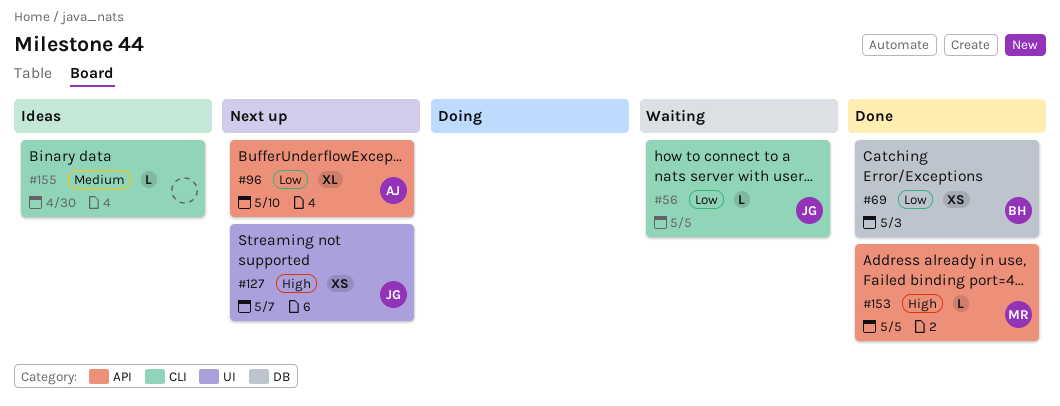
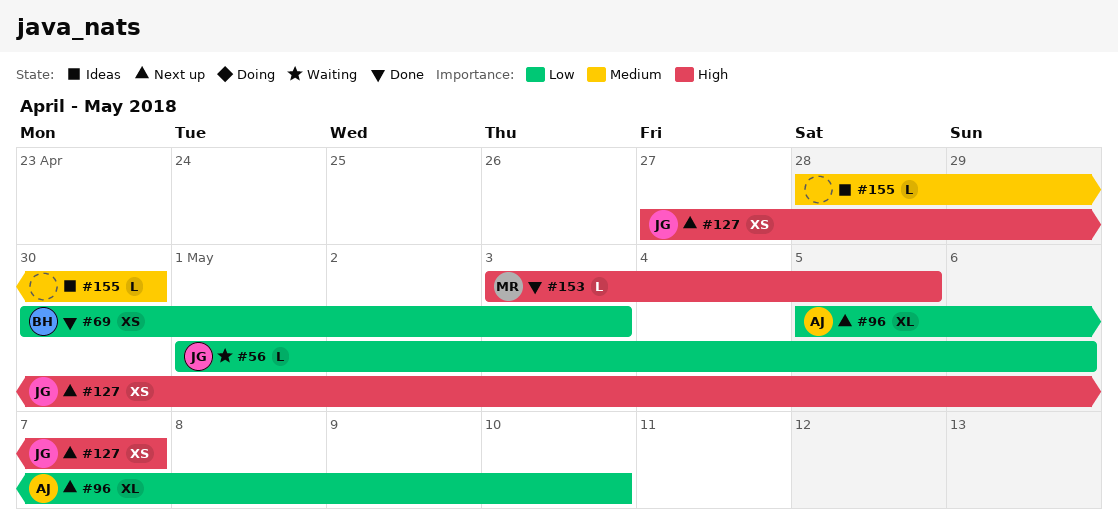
#56, due: May 5 -> May 6

